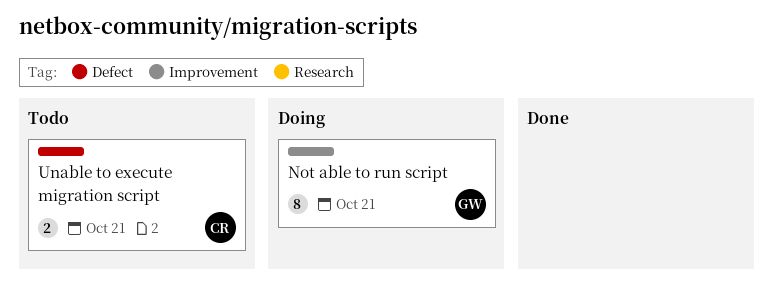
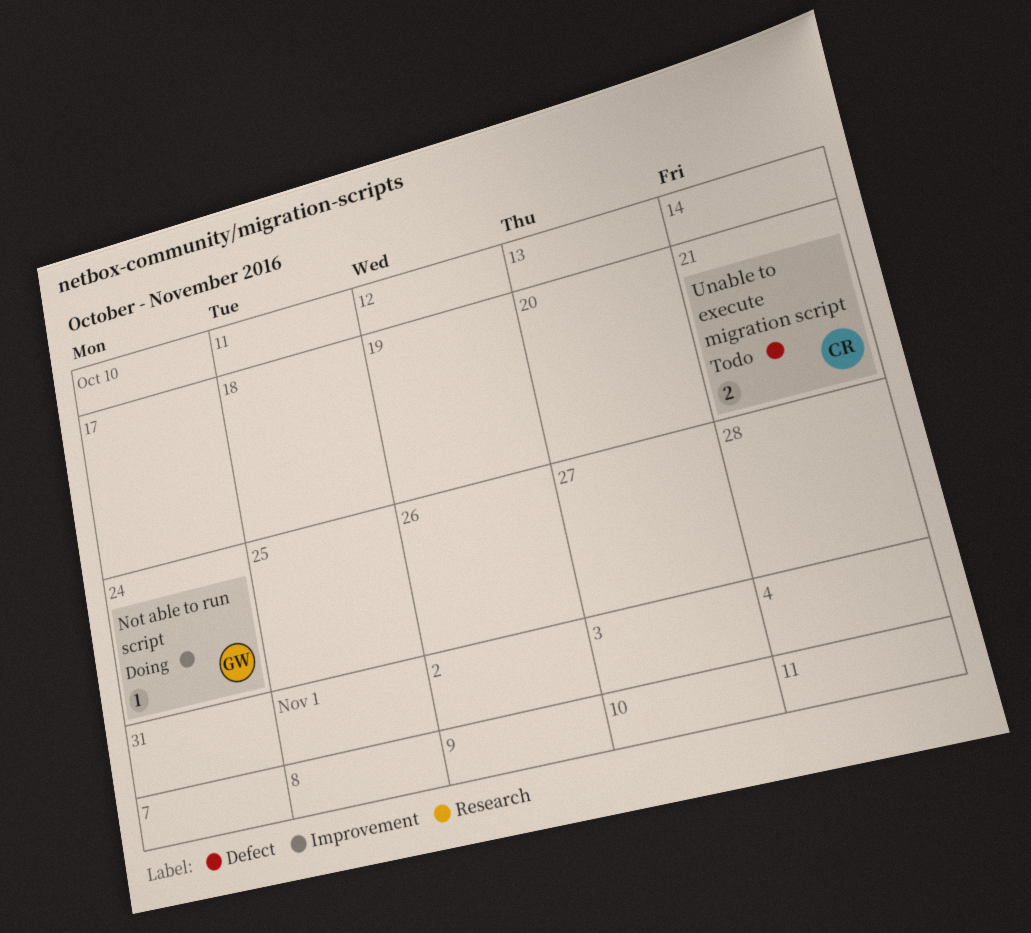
Not able to run script, estimate: 8 -> 1
Not able to run script, due: Oct 21 -> Oct 24

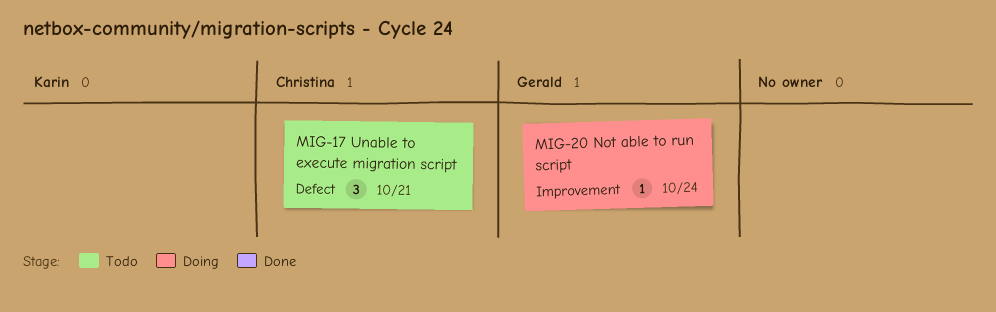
Unable to execute migration script, estimate: 2 -> 3

